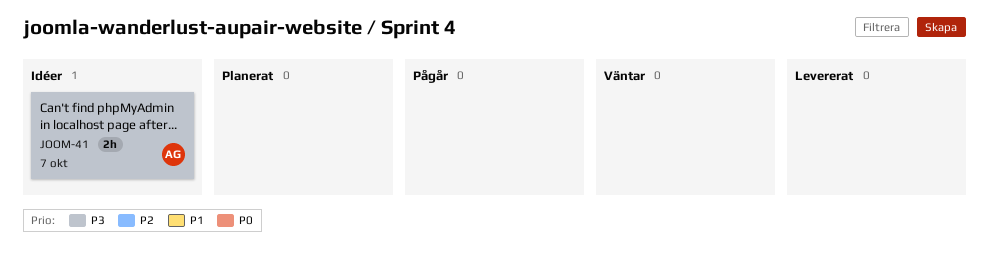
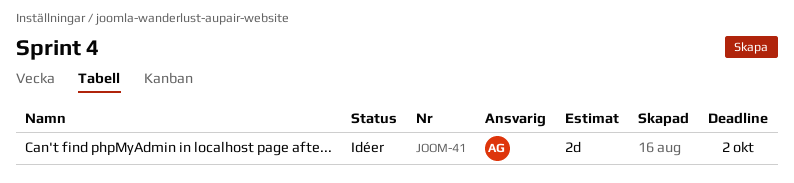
JOOM-41, estimate: 2h -> 2d
JOOM-41, due: Oct 7 -> Oct 2

